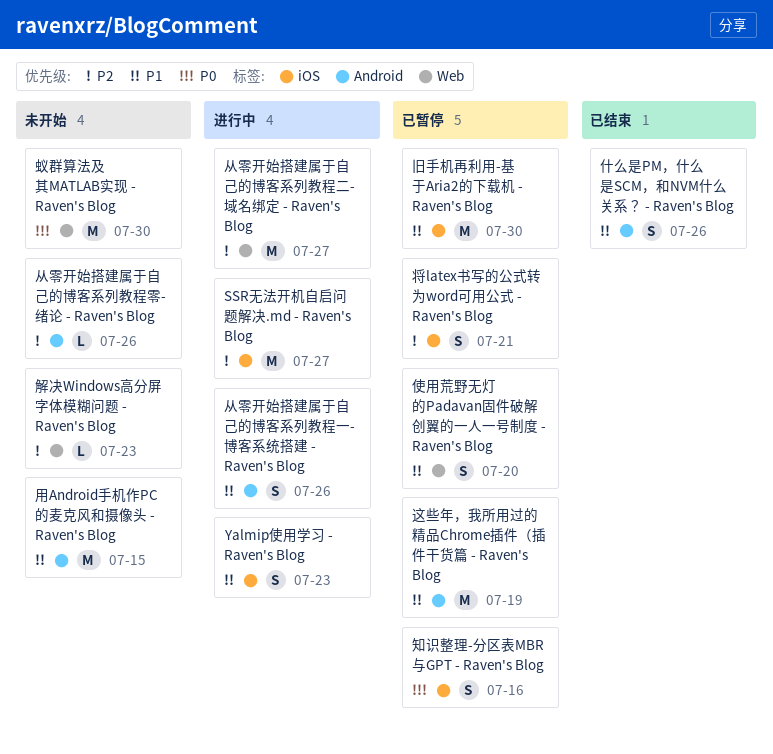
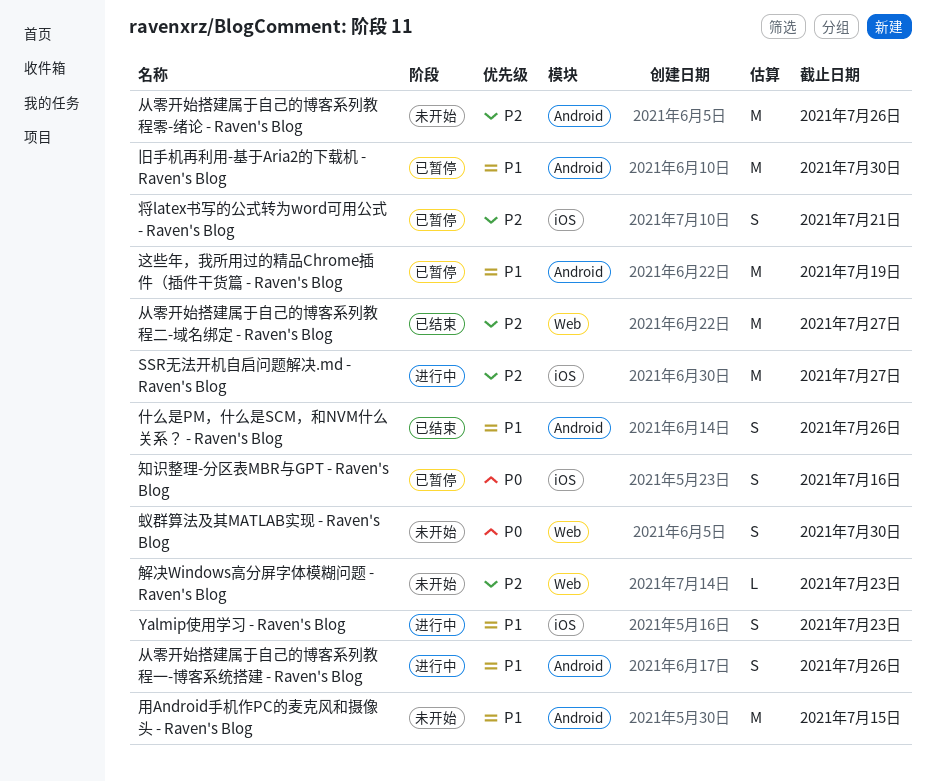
从零开始搭建属于自己的博客系列教程二-域名绑定 - Raven's Blog, status: 进行中 -> 已结束
从零开始搭建属于自己的博客系列教程零-绪论 - Raven's Blog, estimate: L -> M
使用荒野无灯的Padavan固件破解创翼的一人一号制度 - Raven's Blog: present -> none
旧手机再利用-基于Aria2的下载机 - Raven's Blog, label: iOS -> Android
蚁群算法及其MATLAB实现 - Raven's Blog, estimate: M -> S

